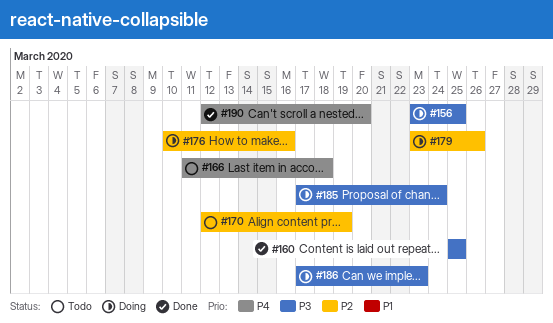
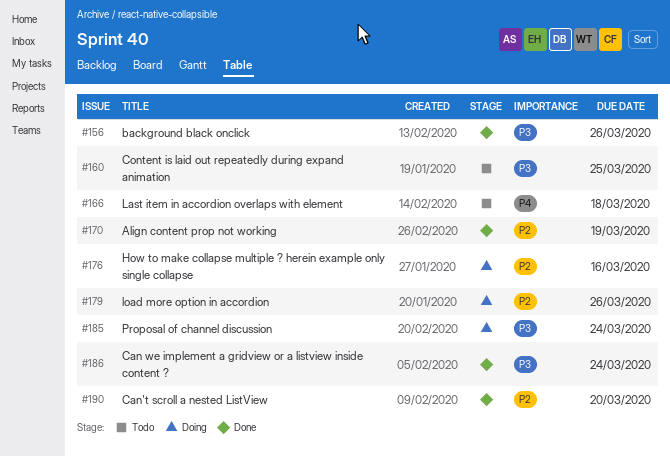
#156, status: Doing -> Done
#156, due: Mar 25 -> Mar 26
#160, status: Done -> Todo
#170, status: Todo -> Done
#186, status: Doing -> Done
#186, due: Mar 23 -> Mar 24
#190, priority: P4 -> P2

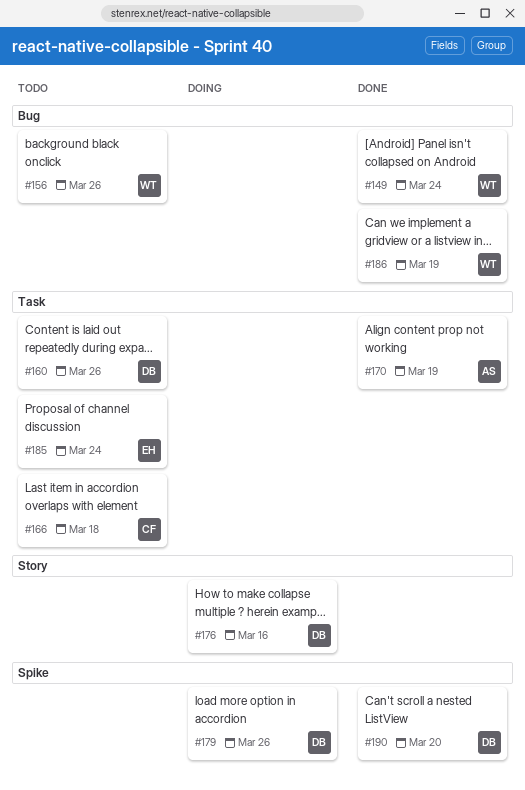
#149: none -> present
#156, status: Done -> Todo
#160, due: Mar 25 -> Mar 26
#185, status: Doing -> Todo
#186, due: Mar 24 -> Mar 19

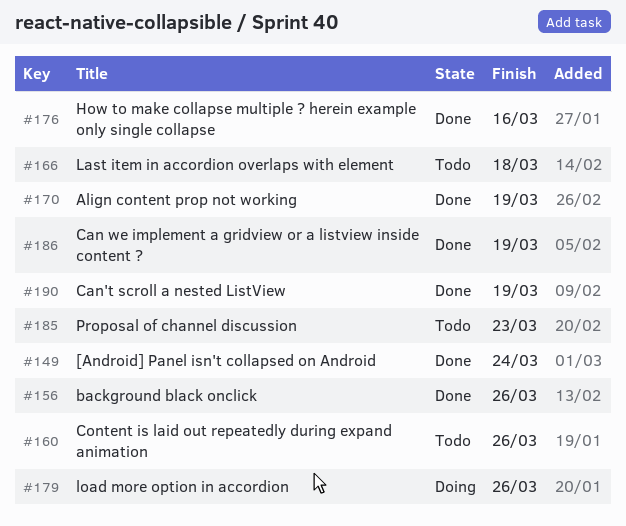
#156, status: Todo -> Done
#176, status: Doing -> Done
#185, due: Mar 24 -> Mar 23
#190, due: Mar 20 -> Mar 19

